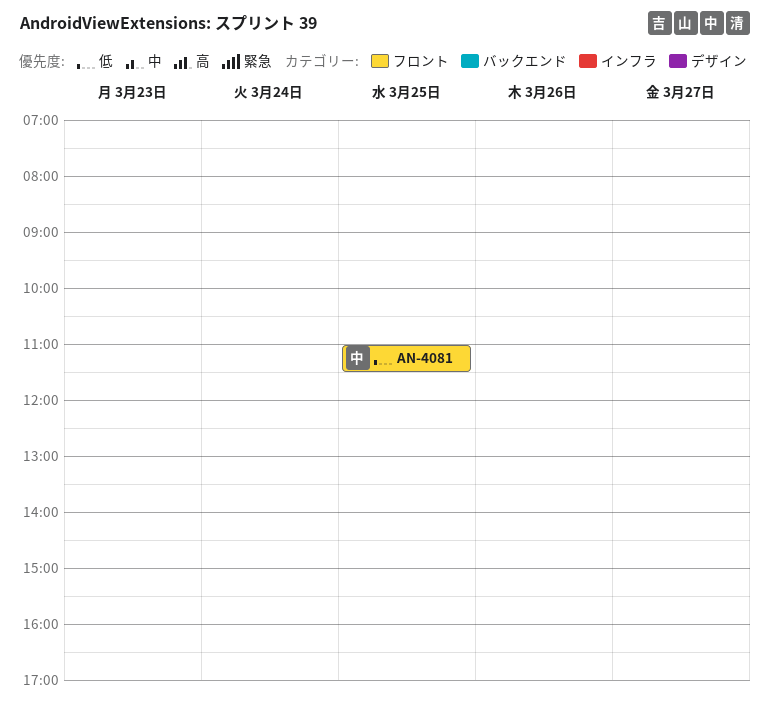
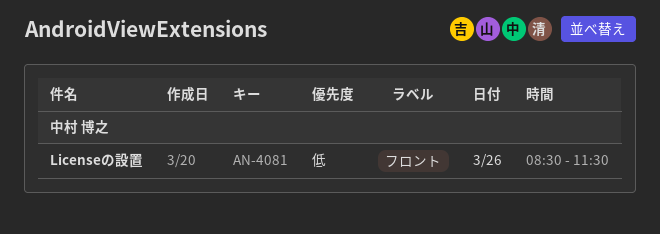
AN-4081, day: Mar 25 -> Mar 26
AN-4081, begins: 11:00 -> 08:30

